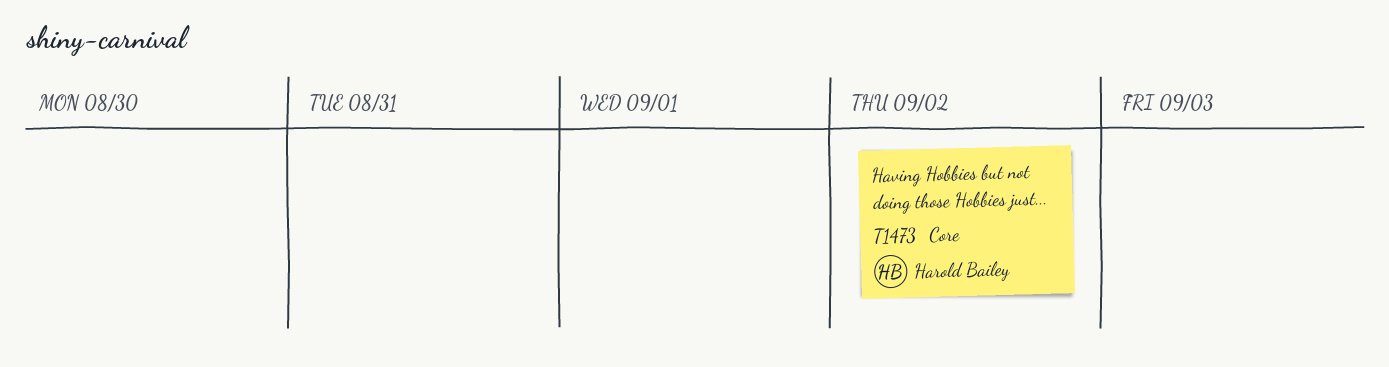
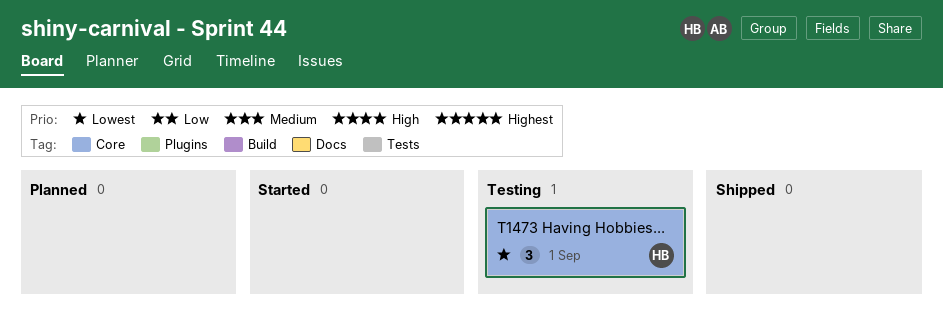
T1473, due: Sep 2 -> Sep 1

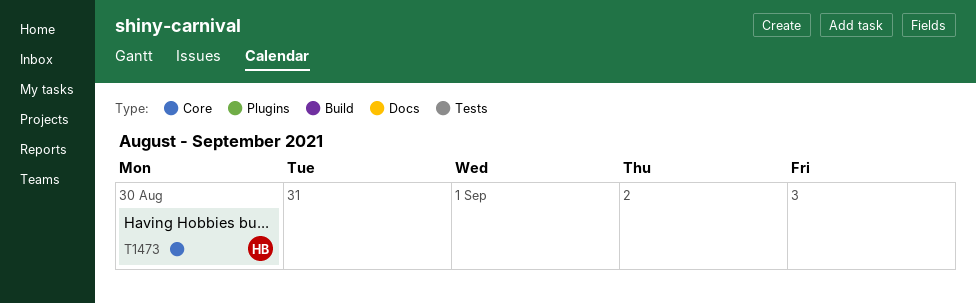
T1473, due: Sep 1 -> Aug 30

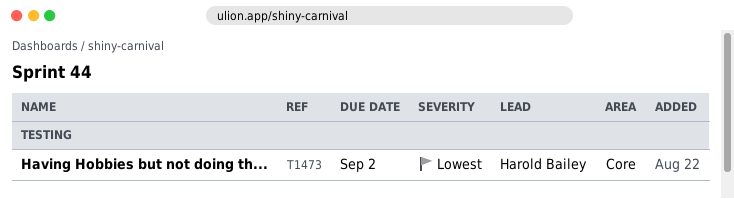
T1473, due: Aug 30 -> Sep 2

